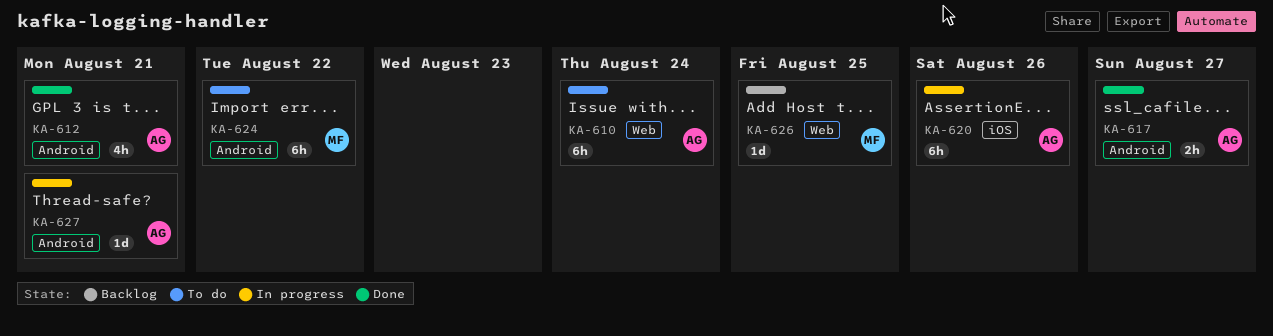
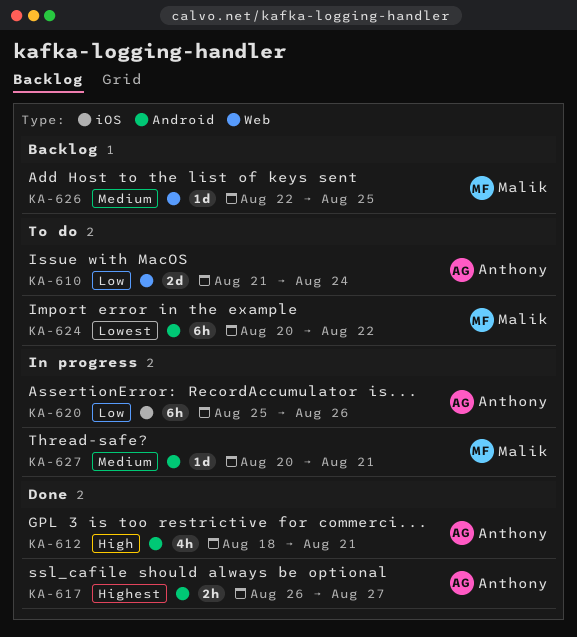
KA-610, estimate: 6h -> 2d
KA-627, owner: Anthony -> Malik

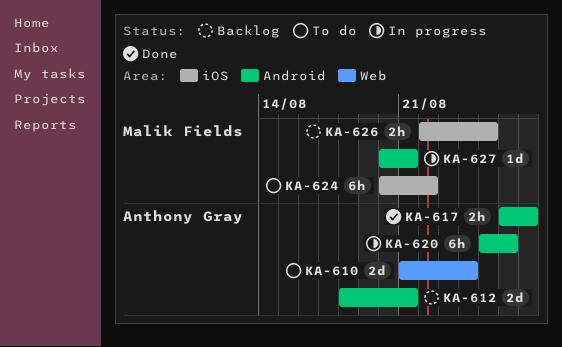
KA-612, status: Done -> Backlog
KA-612, estimate: 4h -> 2d
KA-620, label: iOS -> Android
KA-624, label: Android -> iOS
KA-626, label: Web -> iOS
KA-626, estimate: 1d -> 2h

